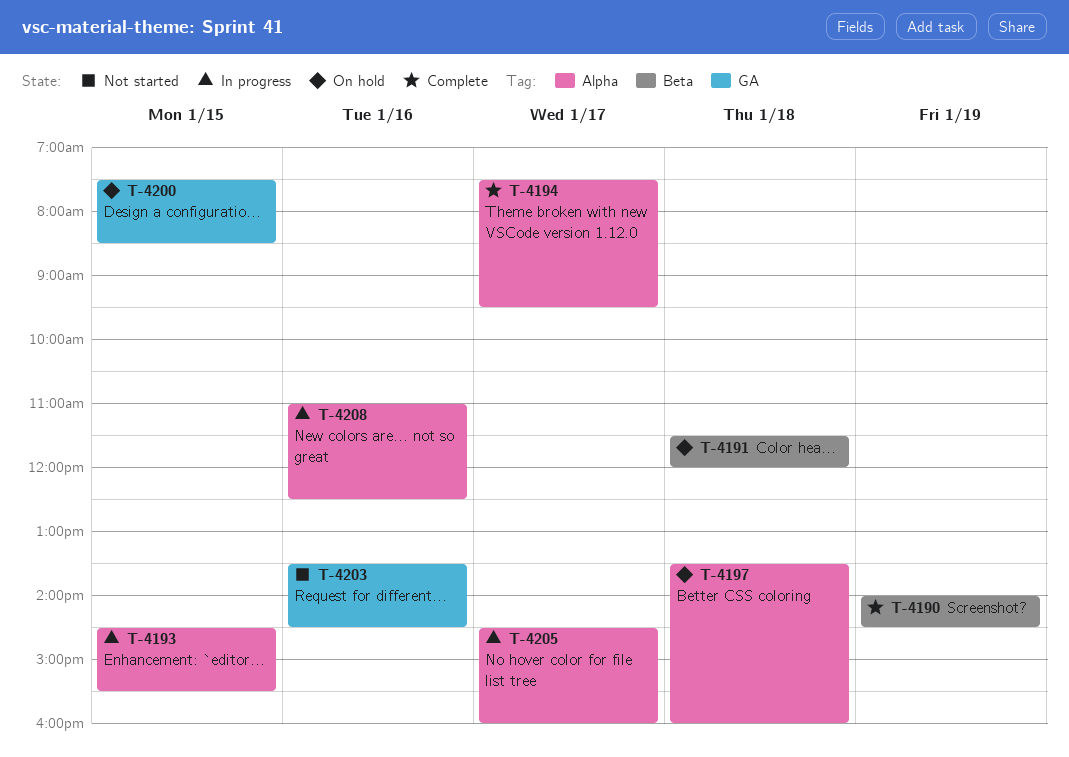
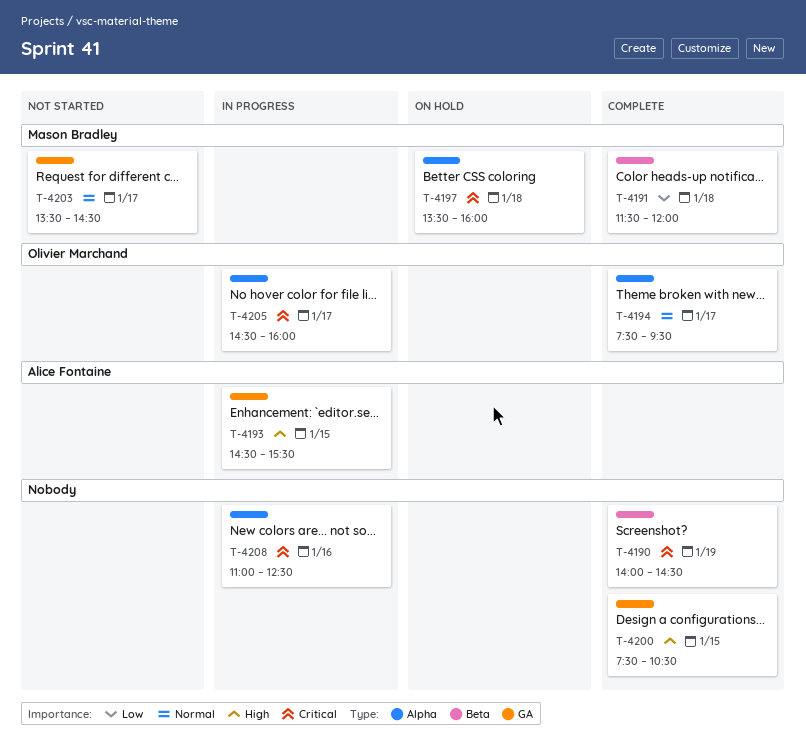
T-4191, status: On hold -> Complete
T-4193, label: Alpha -> GA
T-4200, status: On hold -> Complete
T-4200, ends: 08:30 -> 10:30
T-4203, day: Jan 16 -> Jan 17

